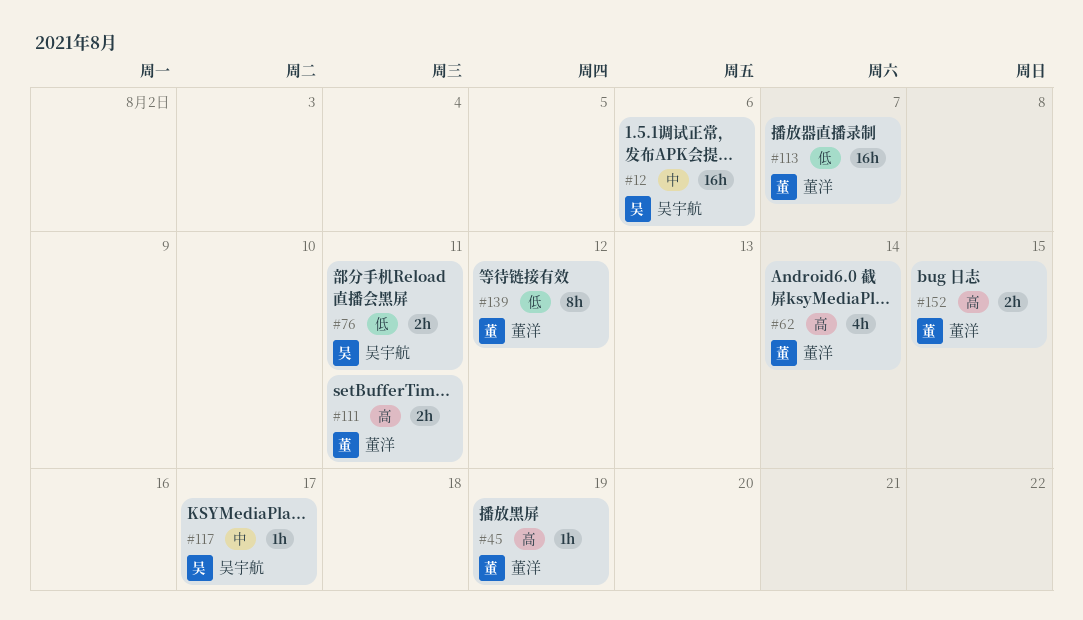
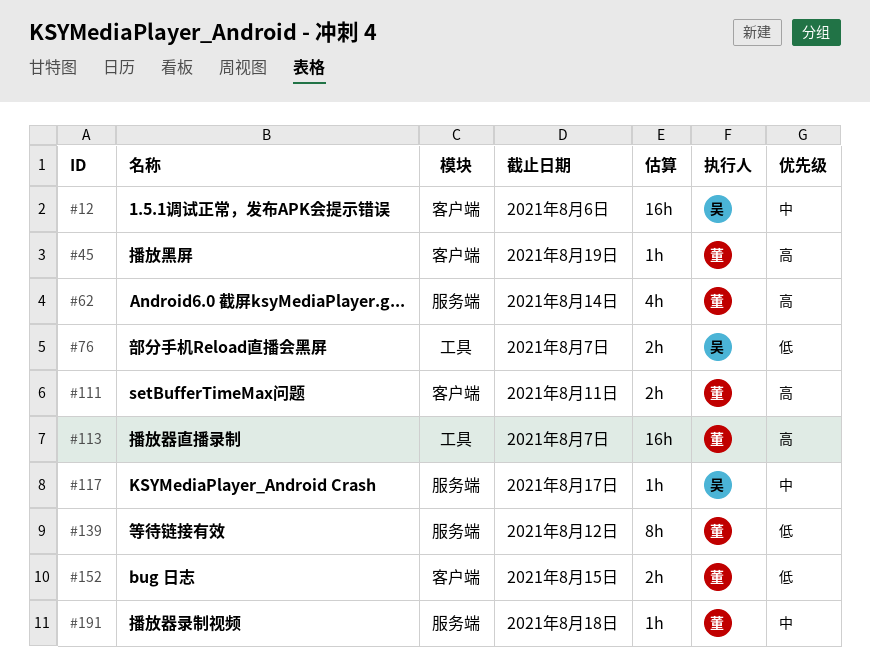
#76, due: Aug 11 -> Aug 7
#113, priority: 低 -> 高
#152, priority: 高 -> 低
#191: none -> present

